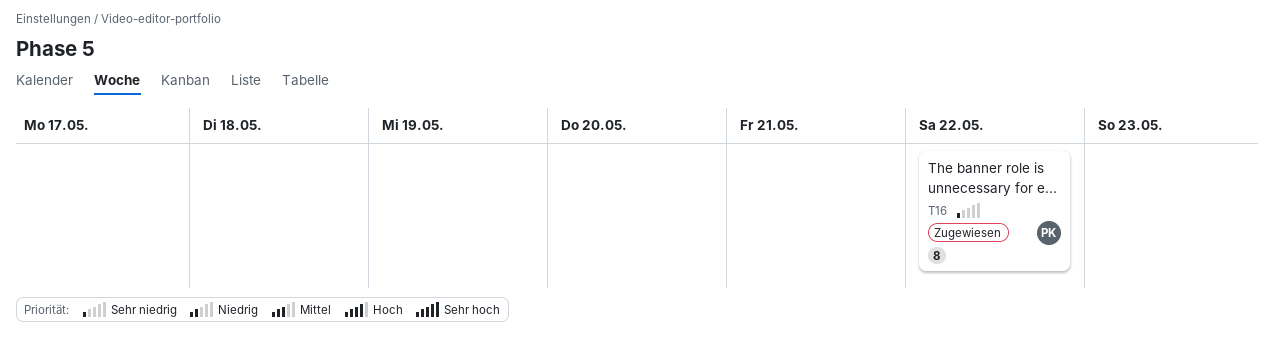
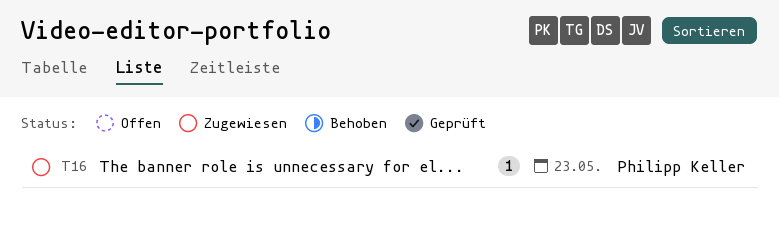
T16, estimate: 8 -> 1
T16, due: May 22 -> May 23

